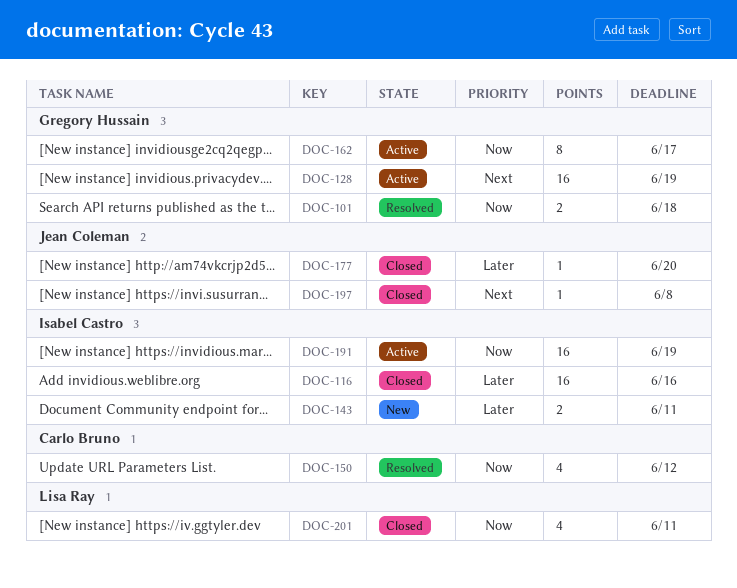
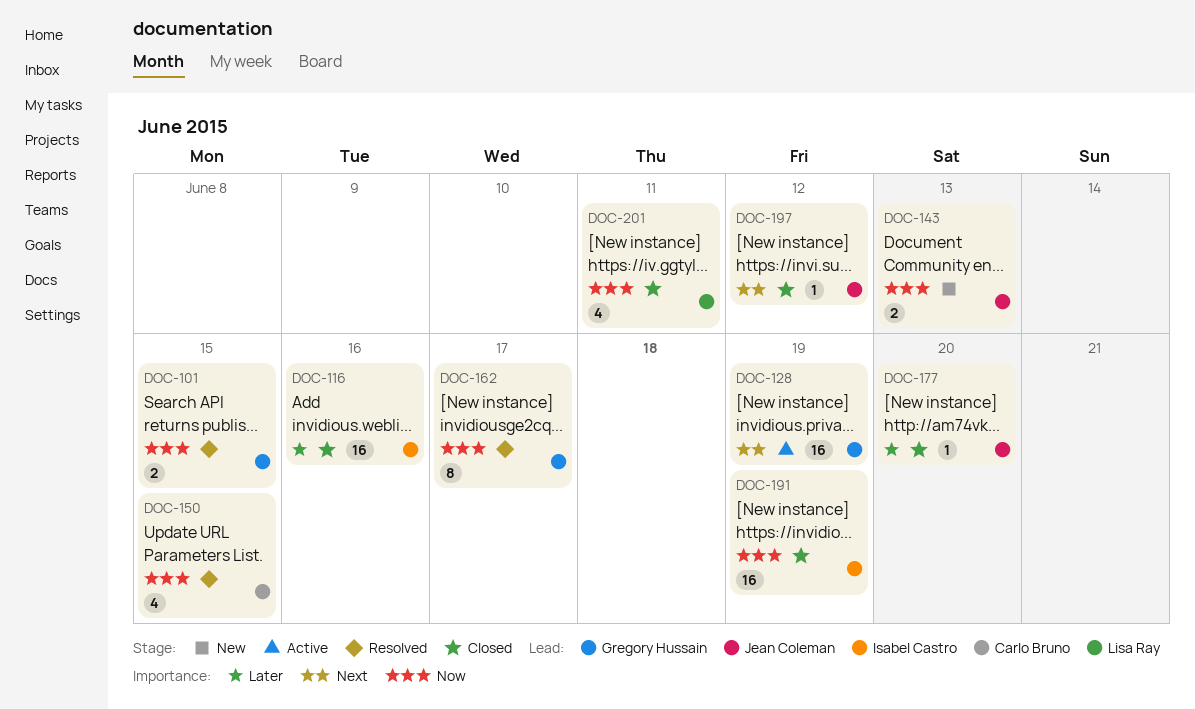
DOC-101, due: Jun 18 -> Jun 15
DOC-143, owner: Isabel Castro -> Jean Coleman
DOC-143, priority: Later -> Now
DOC-143, due: Jun 11 -> Jun 13
DOC-150, due: Jun 12 -> Jun 15
DOC-162, status: Active -> Resolved
DOC-191, status: Active -> Closed
DOC-197, due: Jun 8 -> Jun 12

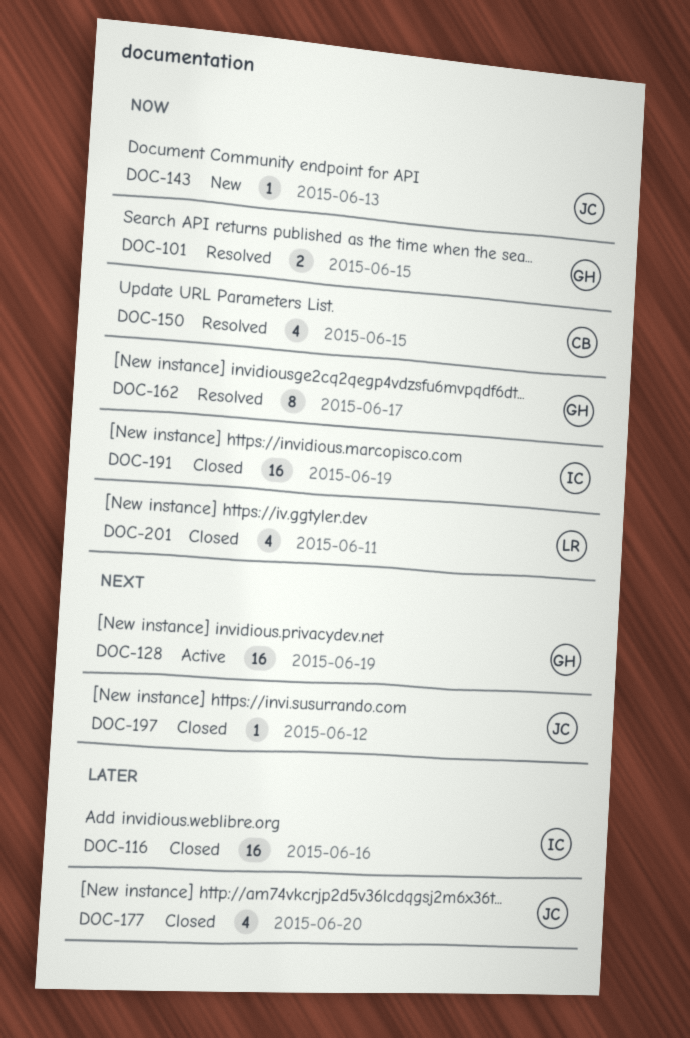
DOC-143, estimate: 2 -> 1
DOC-177, estimate: 1 -> 4

